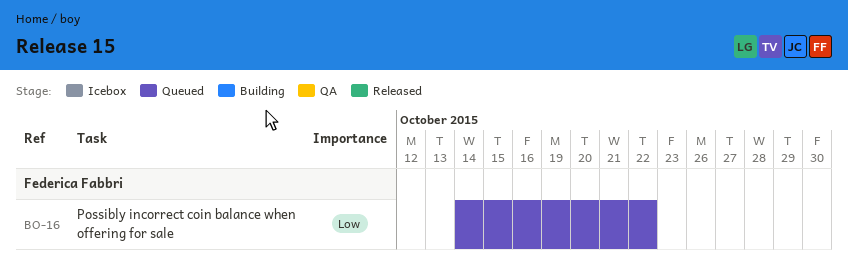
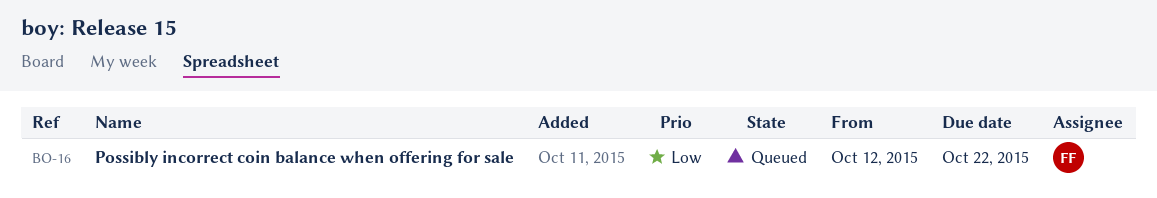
BO-16, start: Oct 14 -> Oct 12

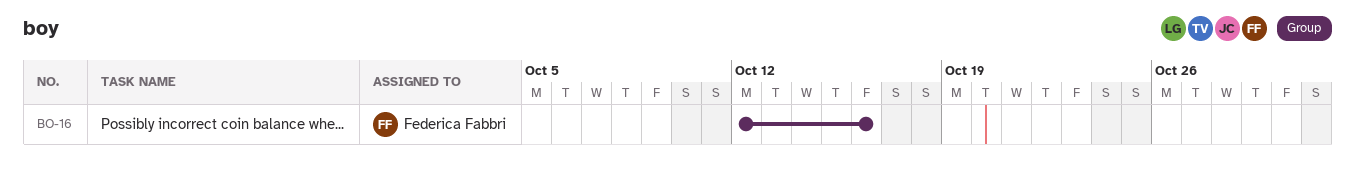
BO-16, due: Oct 22 -> Oct 16

